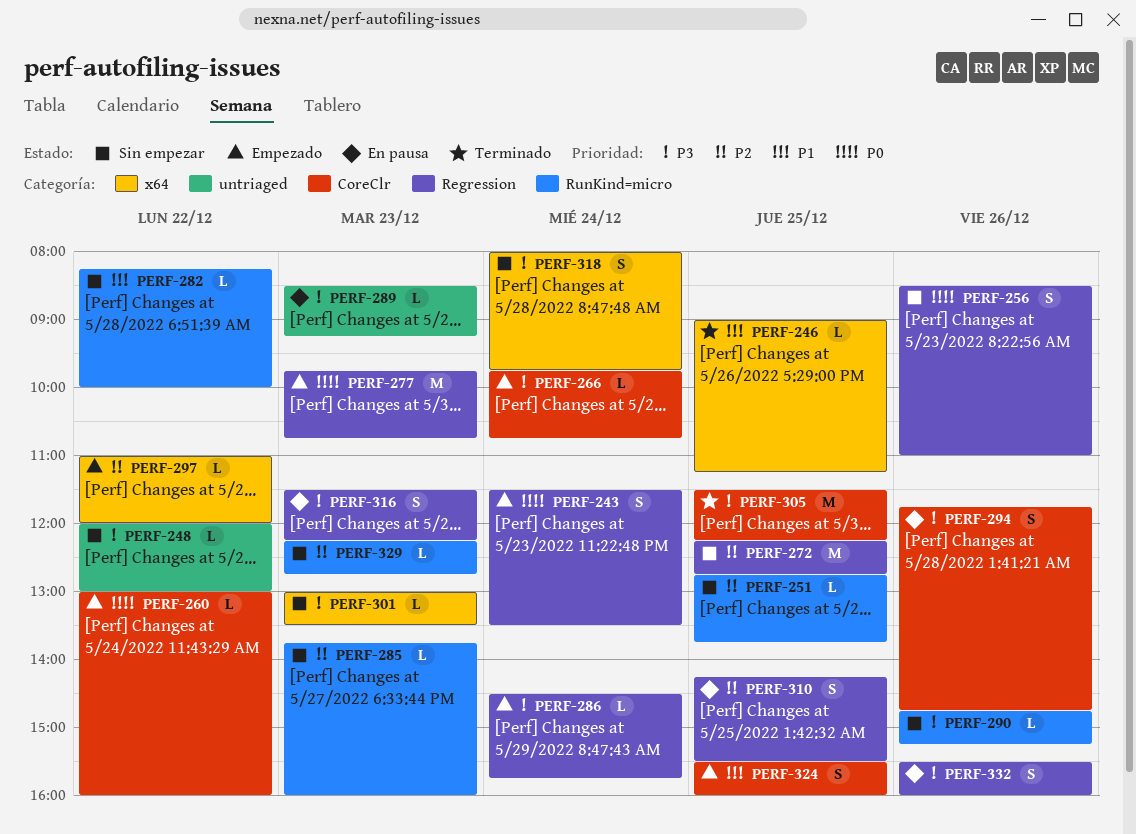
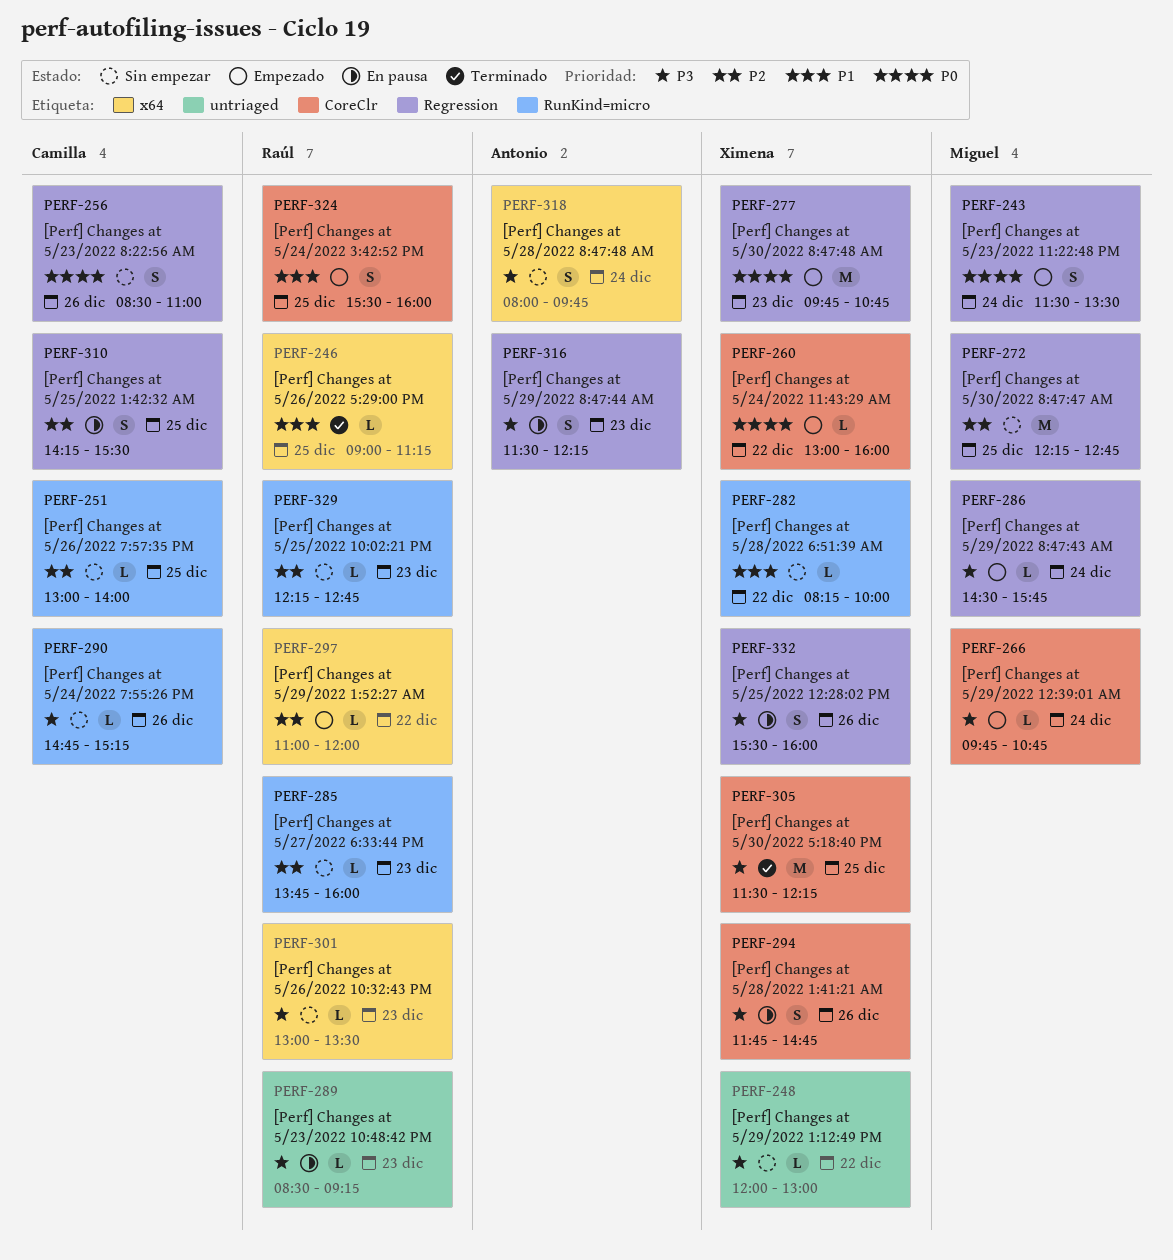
PERF-251, begins: 12:45 -> 13:00
PERF-251, ends: 13:45 -> 14:00

